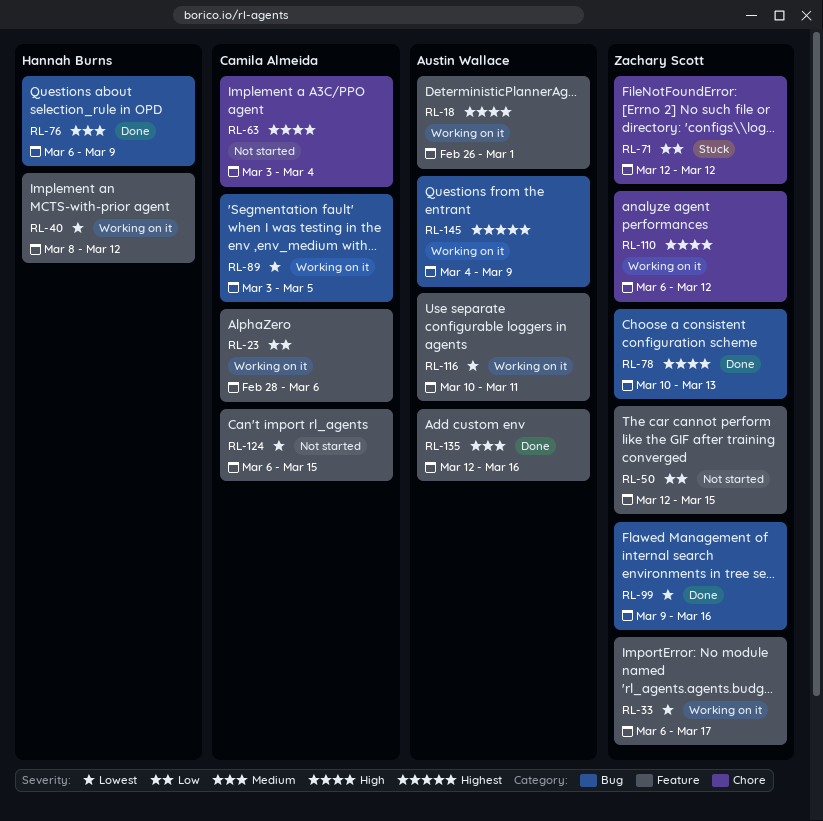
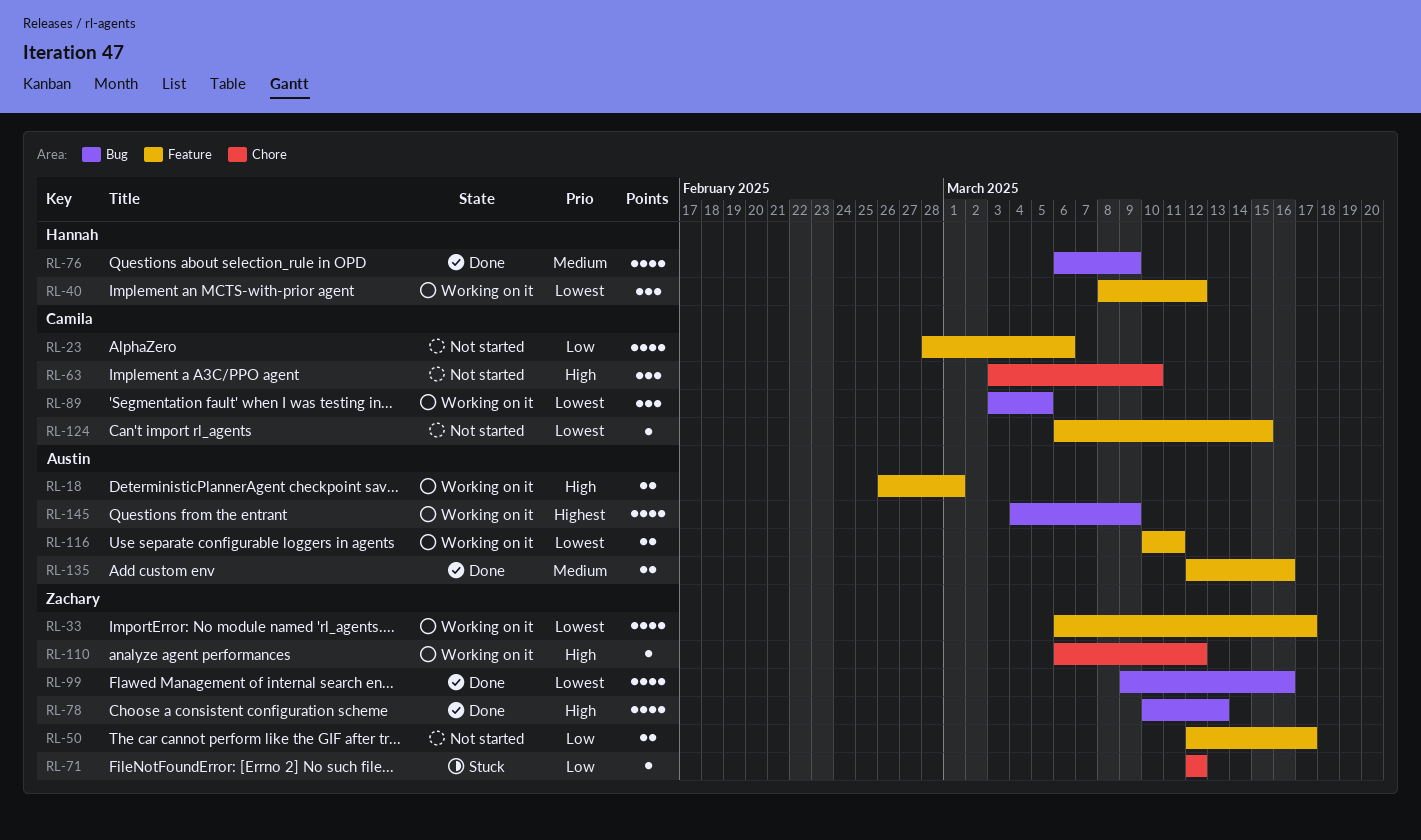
RL-23, status: Working on it -> Not started
RL-50, due: Mar 15 -> Mar 17
RL-63, due: Mar 4 -> Mar 10

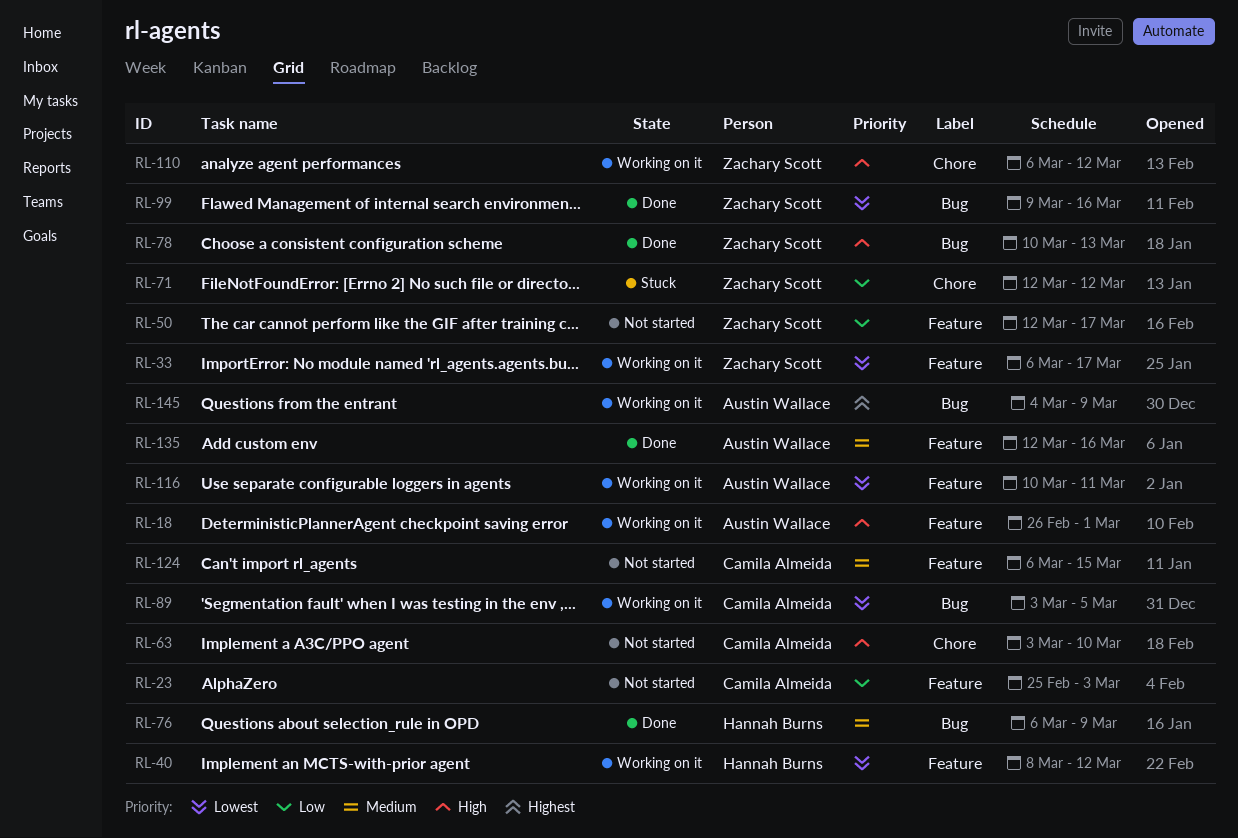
RL-23, start: Feb 28 -> Feb 25
RL-23, due: Mar 6 -> Mar 3
RL-124, priority: Lowest -> Medium

